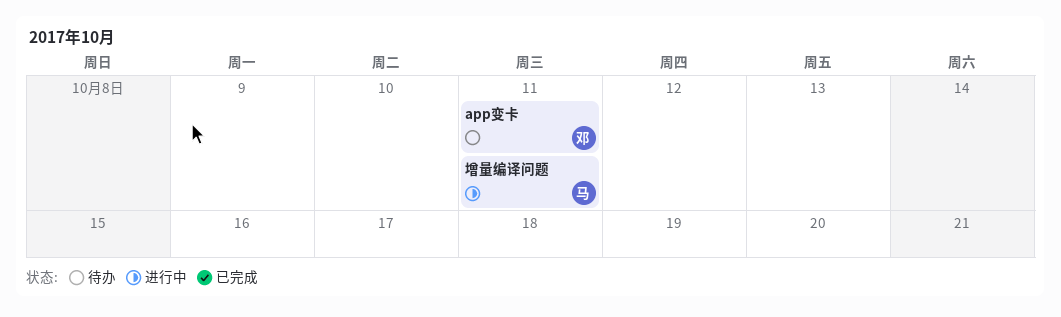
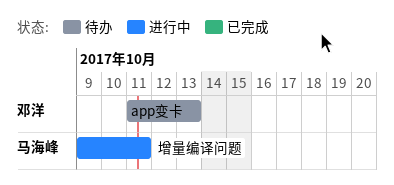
app变卡, due: Oct 11 -> Oct 13

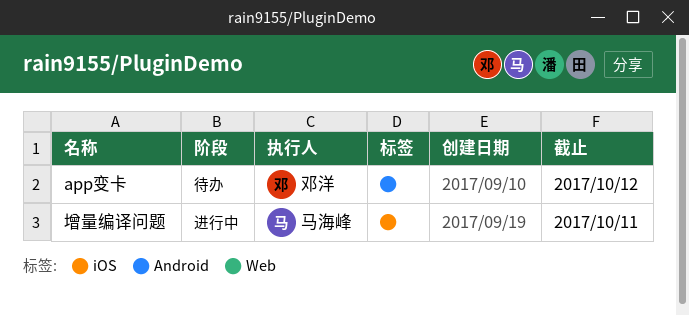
app变卡, due: Oct 13 -> Oct 12

